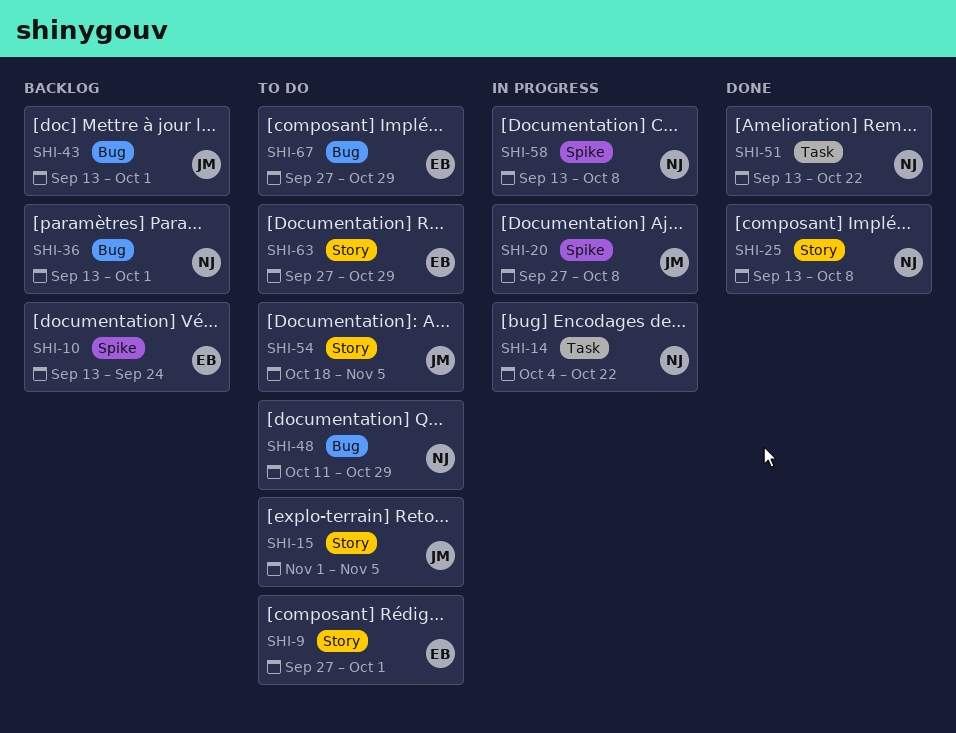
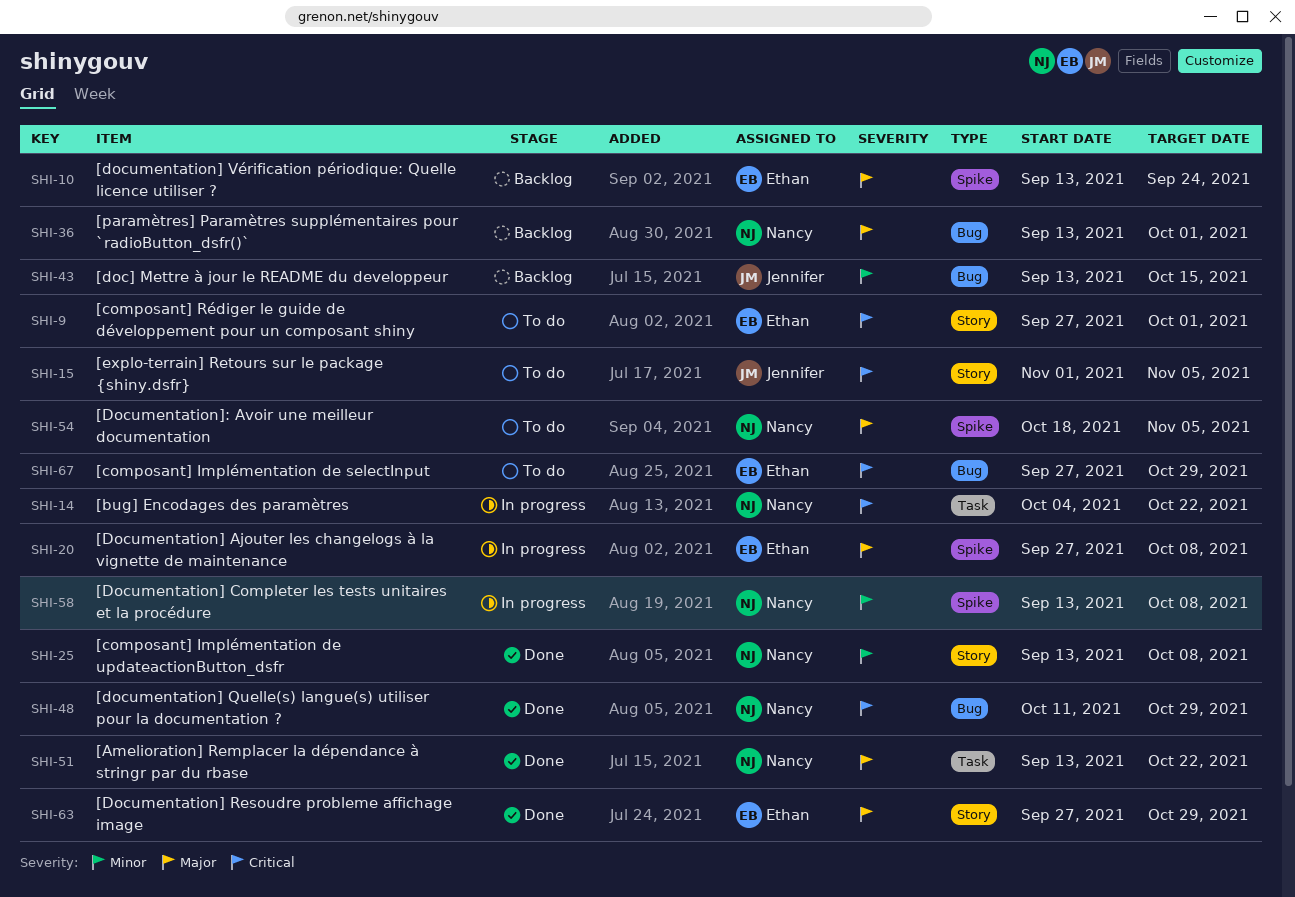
SHI-20, owner: Jennifer -> Ethan
SHI-43, due: Oct 1 -> Oct 15
SHI-48, status: To do -> Done
SHI-54, owner: Jennifer -> Nancy
SHI-54, label: Story -> Spike
SHI-63, status: To do -> Done

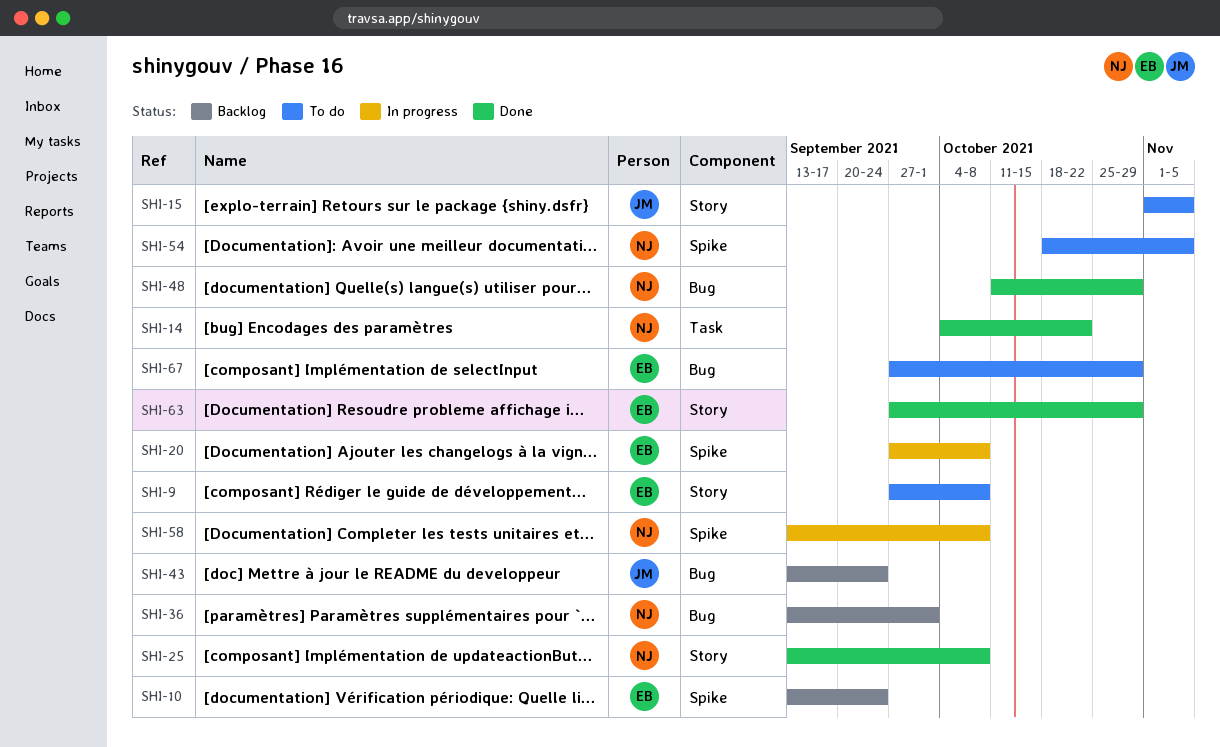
SHI-9, due: Oct 1 -> Oct 8
SHI-14, status: In progress -> Done
SHI-43, due: Oct 15 -> Sep 24
SHI-51: present -> none

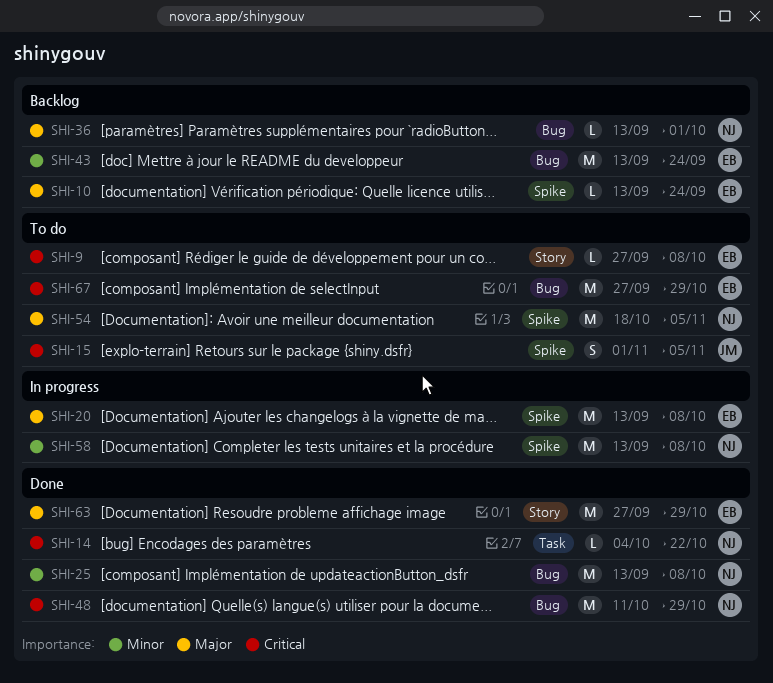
SHI-15, label: Story -> Spike
SHI-20, start: Sep 27 -> Sep 13
SHI-25, label: Story -> Bug
SHI-43, owner: JM -> EB

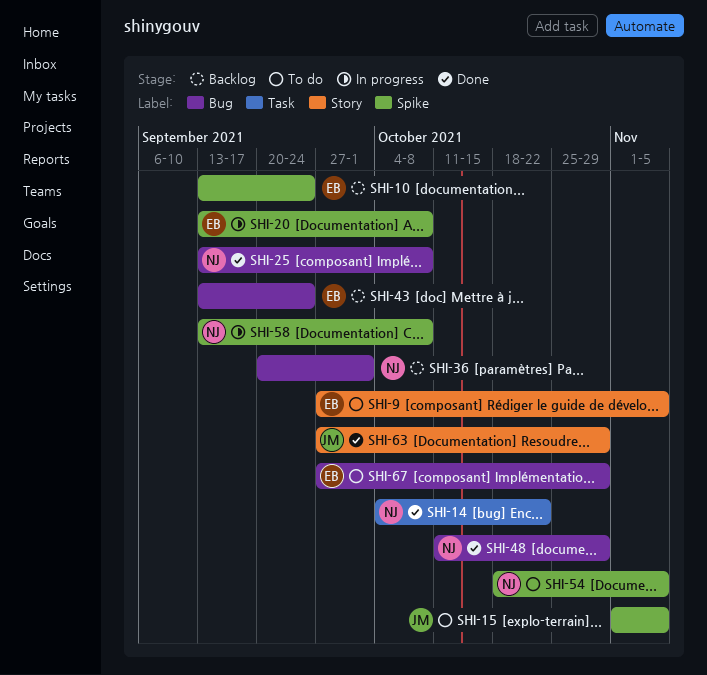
SHI-9, due: Oct 8 -> Nov 5
SHI-36, start: Sep 13 -> Sep 20
SHI-63, owner: EB -> JM

